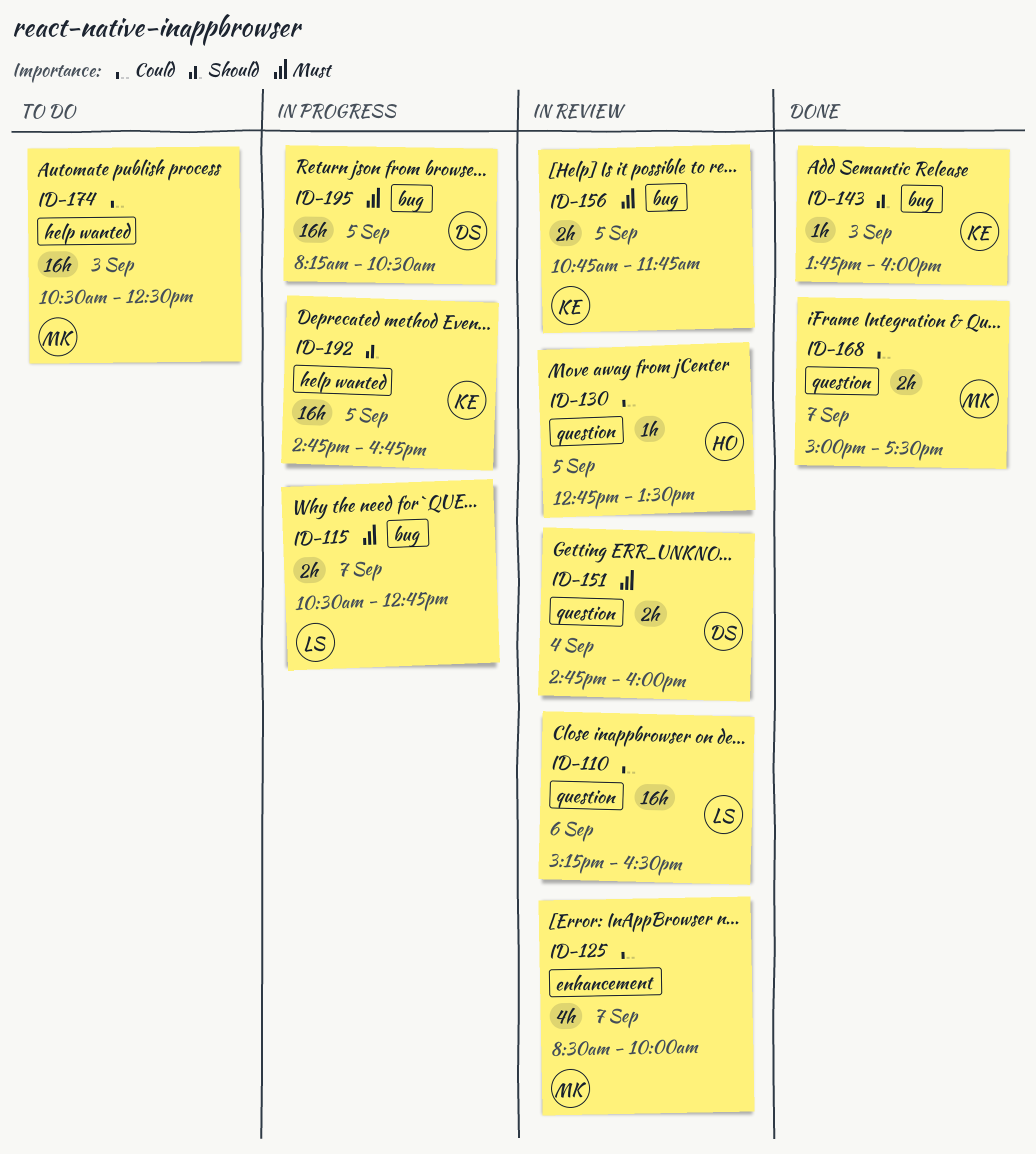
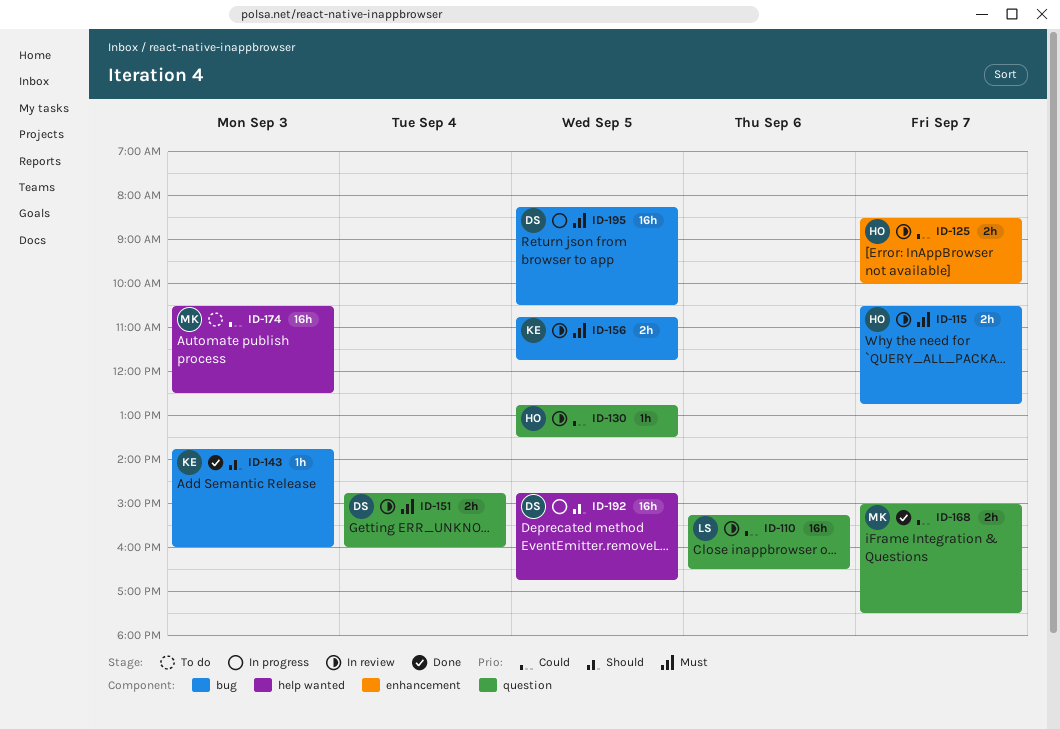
ID-115, status: In progress -> In review
ID-115, owner: LS -> HO
ID-125, owner: MK -> HO
ID-125, estimate: 4h -> 2h
ID-192, owner: KE -> DS

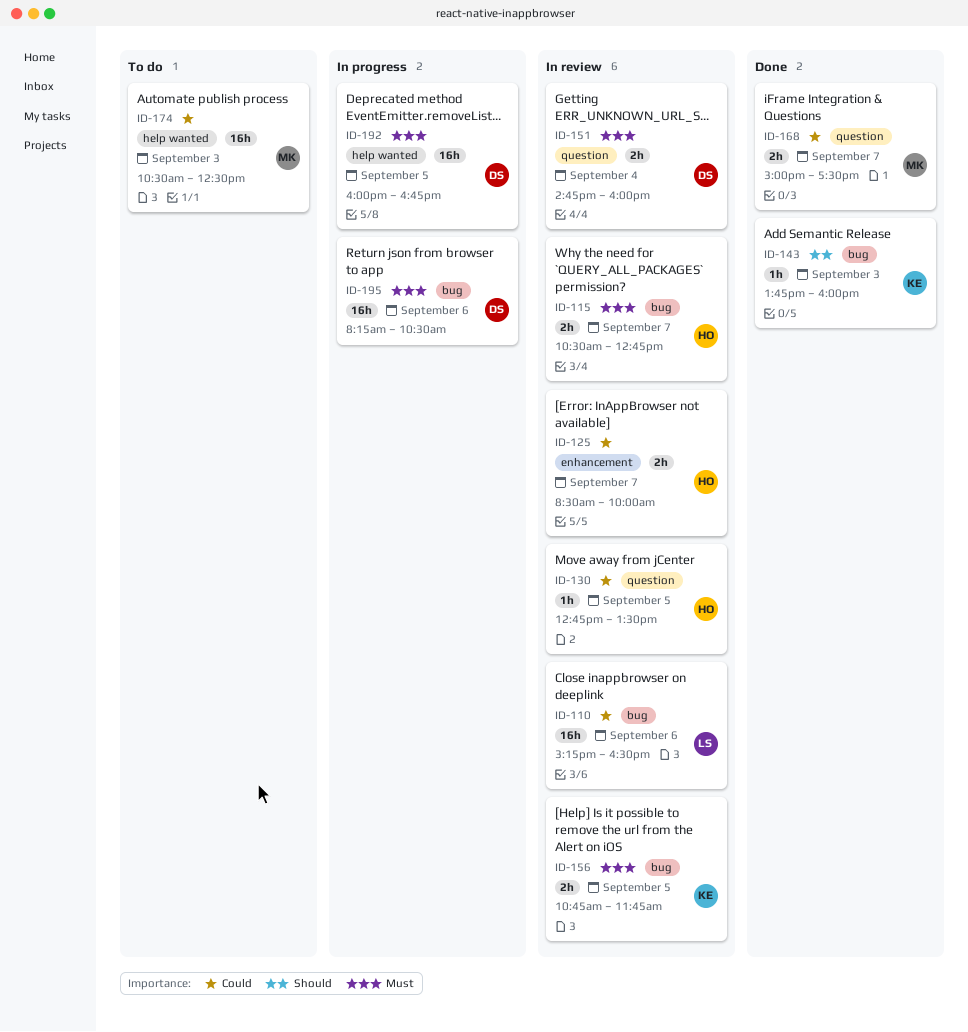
ID-110, label: question -> bug
ID-192, priority: Should -> Must
ID-192, begins: 14:45 -> 16:00
ID-195, day: Sep 5 -> Sep 6

